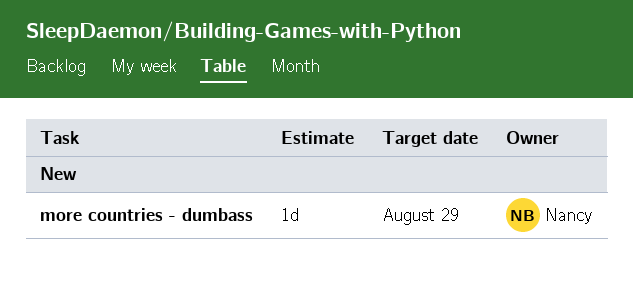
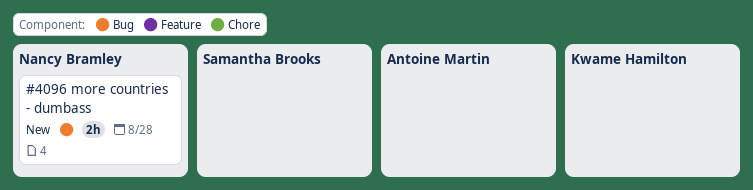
more countries - dumbass, estimate: 1d -> 2h
more countries - dumbass, due: Aug 29 -> Aug 28

